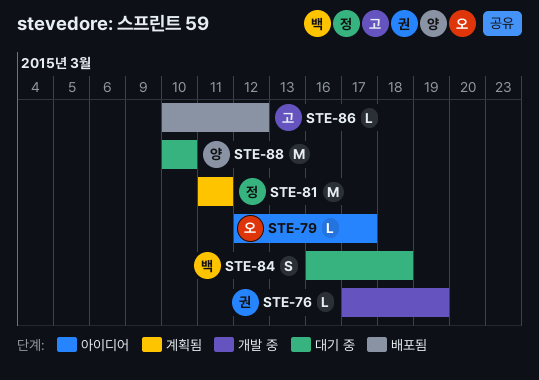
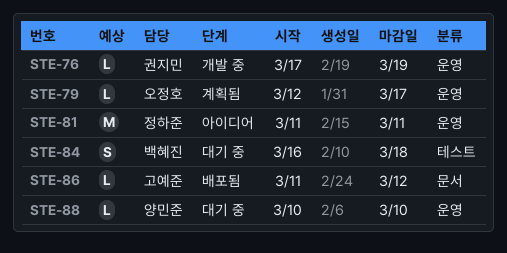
STE-79, status: 아이디어 -> 계획됨
STE-81, status: 계획됨 -> 아이디어
STE-86, start: Mar 10 -> Mar 11
STE-88, estimate: M -> L

